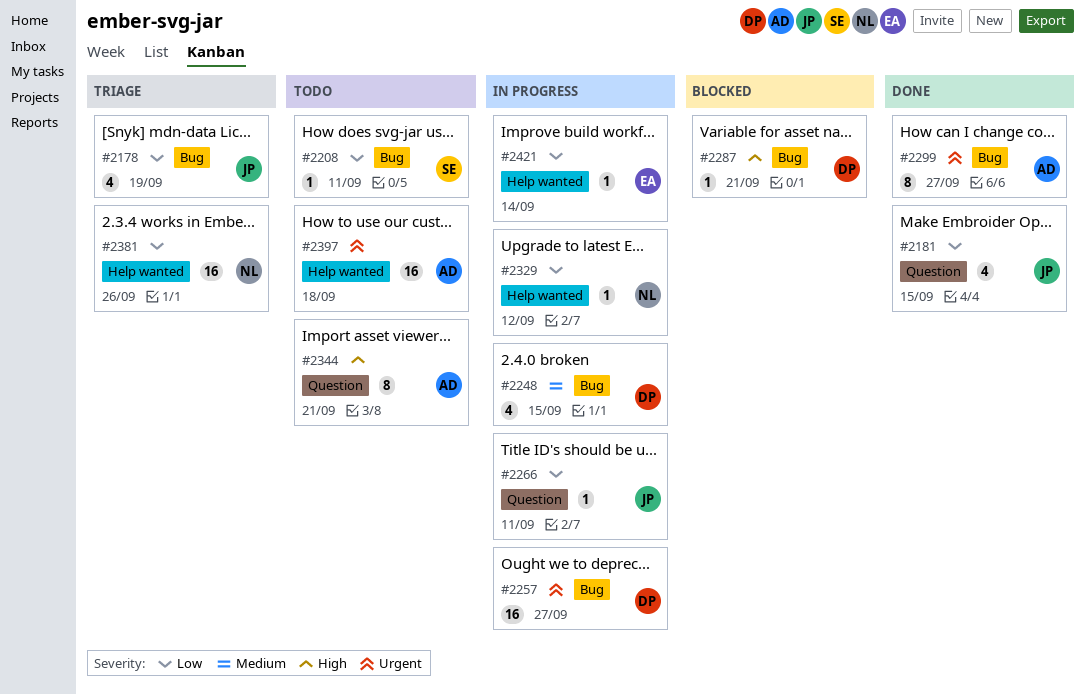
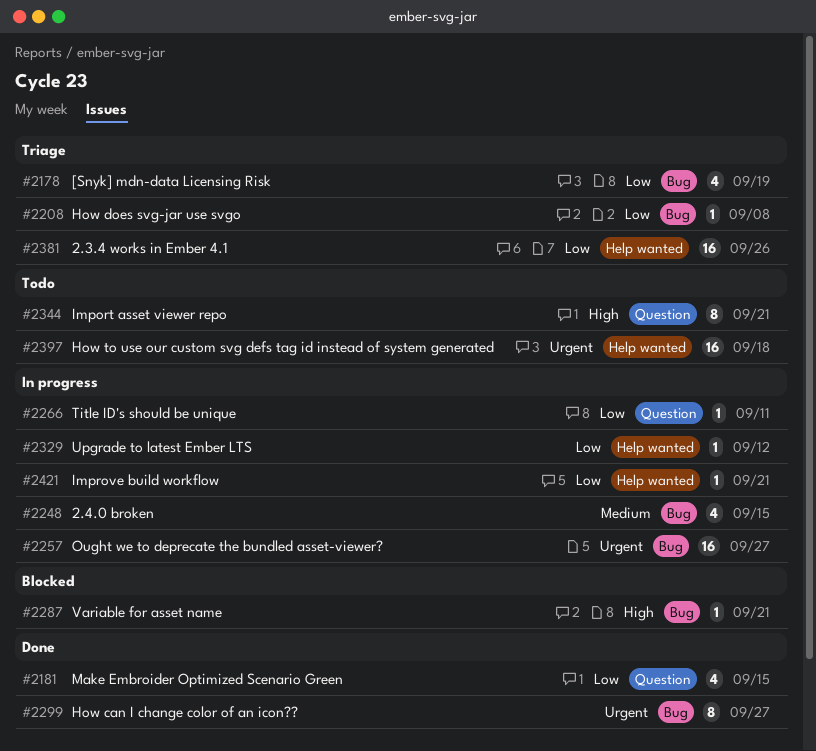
#2208, status: Todo -> Triage
#2208, due: Sep 11 -> Sep 8
#2421, due: Sep 14 -> Sep 21

